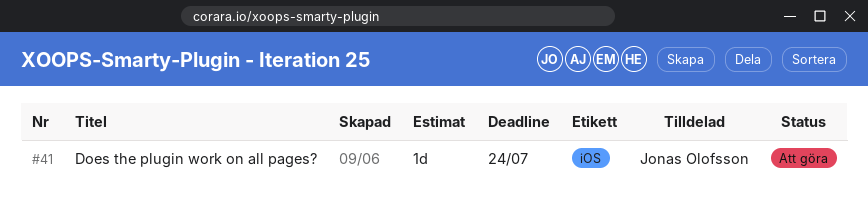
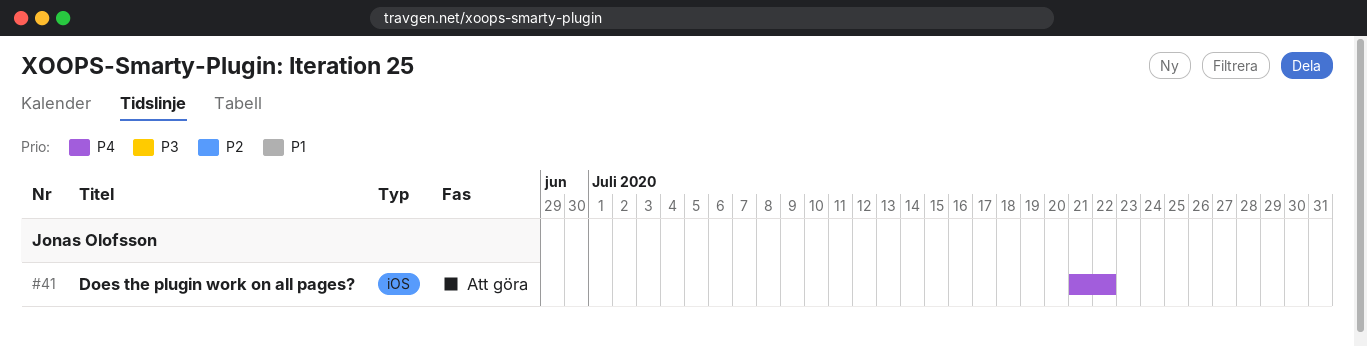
#41, due: Jul 24 -> Jul 22

